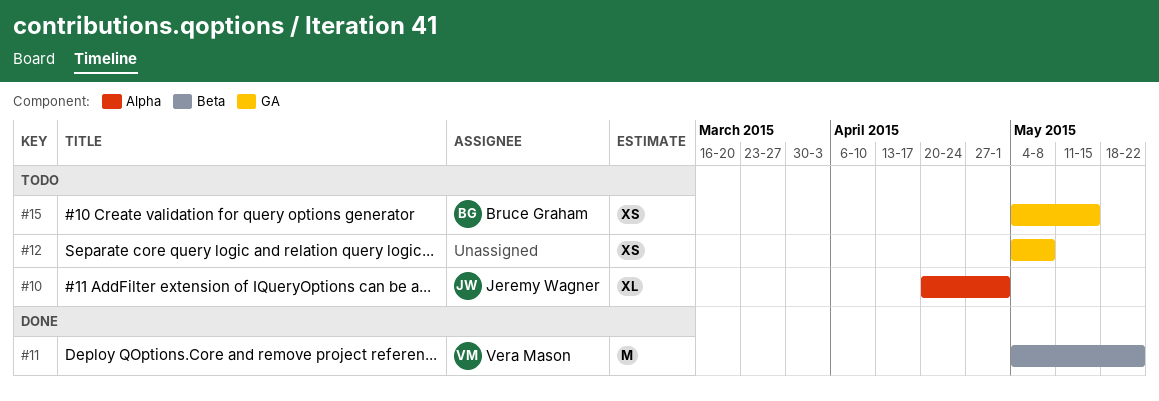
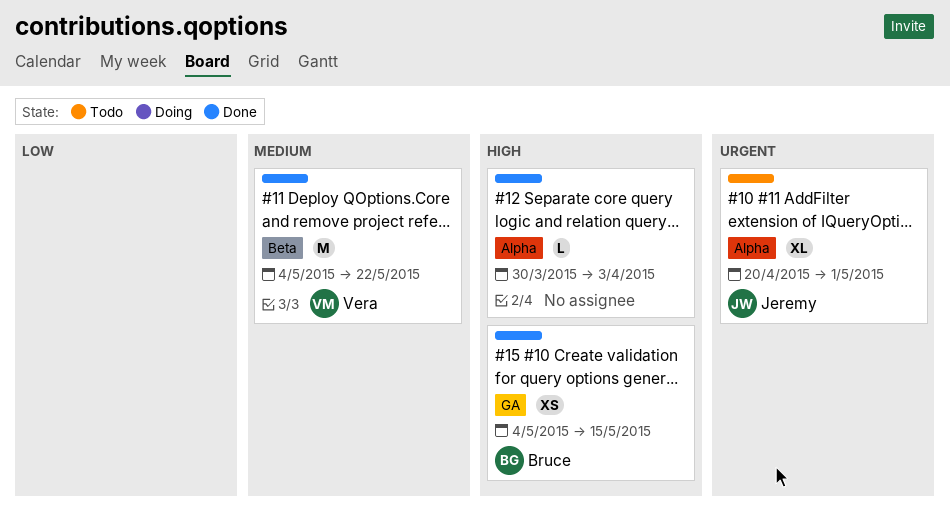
#12, status: Todo -> Done
#12, label: GA -> Alpha
#12, estimate: XS -> L
#12, start: May 4 -> Mar 30
#12, due: May 8 -> Apr 3
#15, status: Todo -> Done

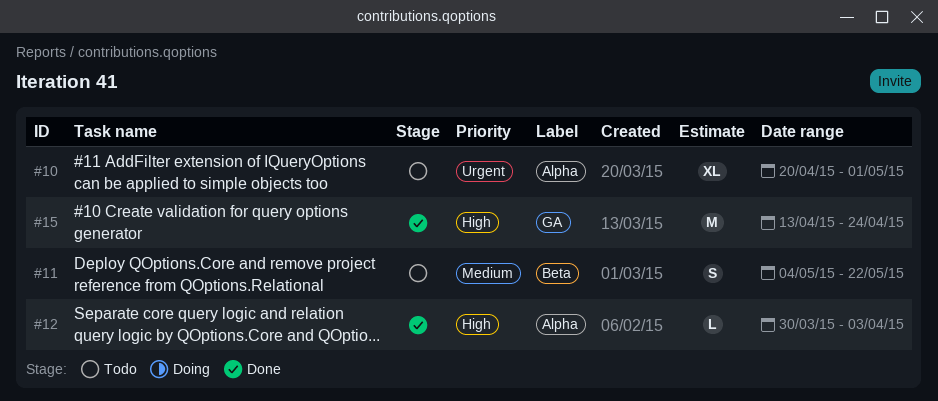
#11, status: Done -> Todo
#11, estimate: M -> S
#15, estimate: XS -> M
#15, start: May 4 -> Apr 13
#15, due: May 15 -> Apr 24

